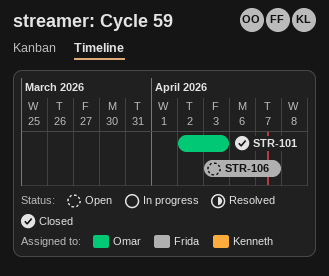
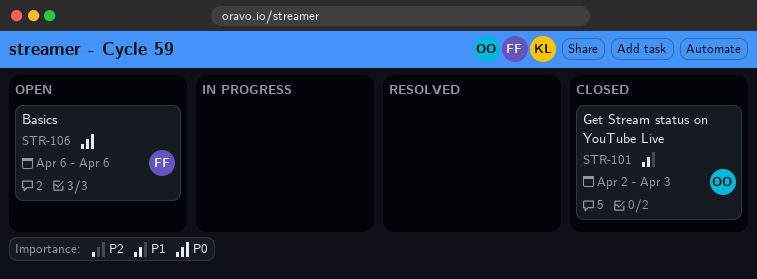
STR-106, start: Apr 3 -> Apr 6
STR-106, due: Apr 7 -> Apr 6

